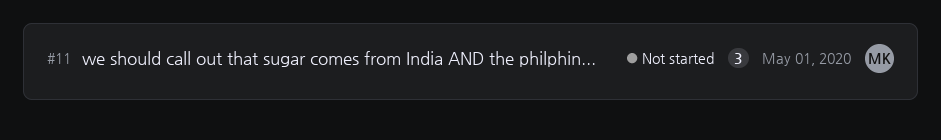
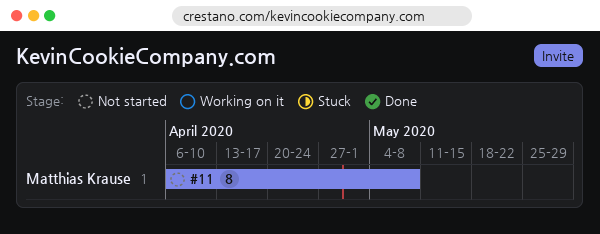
#11, estimate: 3 -> 8
#11, due: May 1 -> May 8

